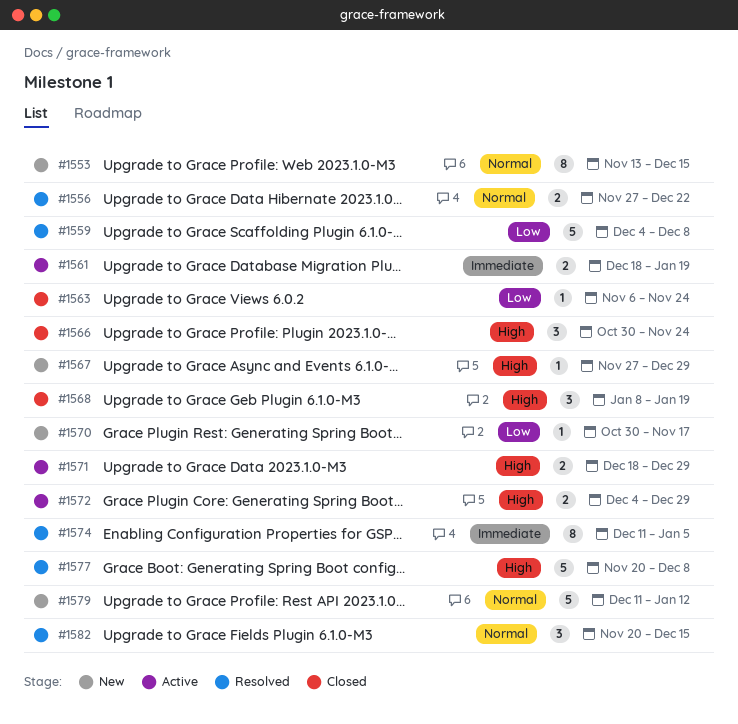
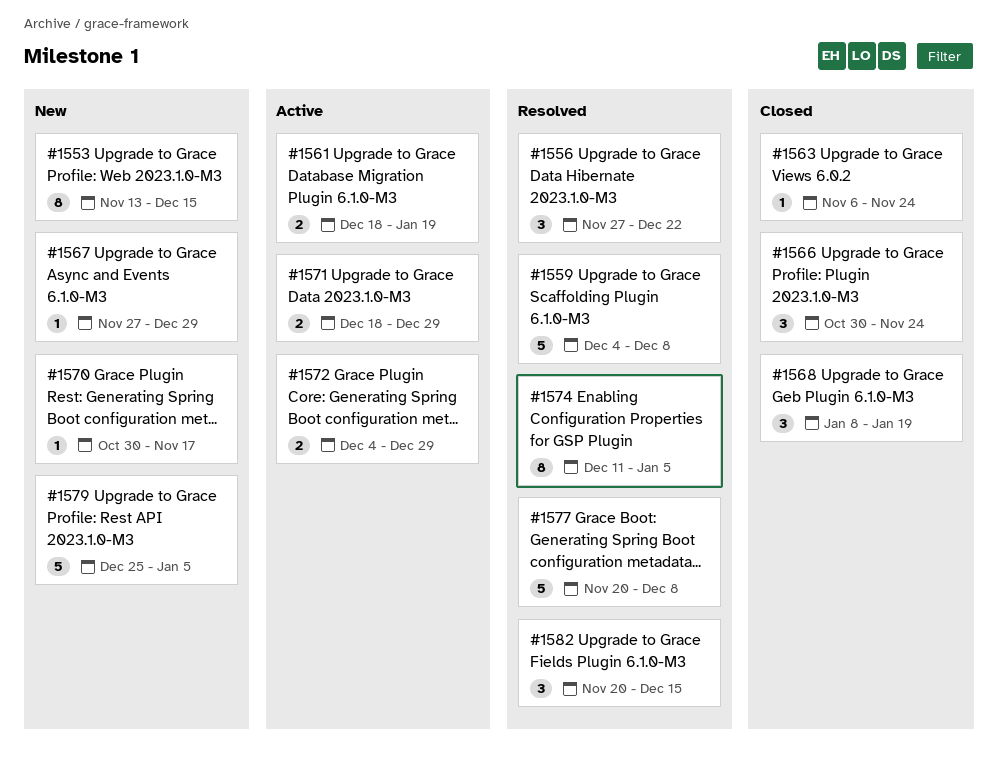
#1556, estimate: 2 -> 3
#1579, start: Dec 11 -> Dec 25
#1579, due: Jan 12 -> Jan 5

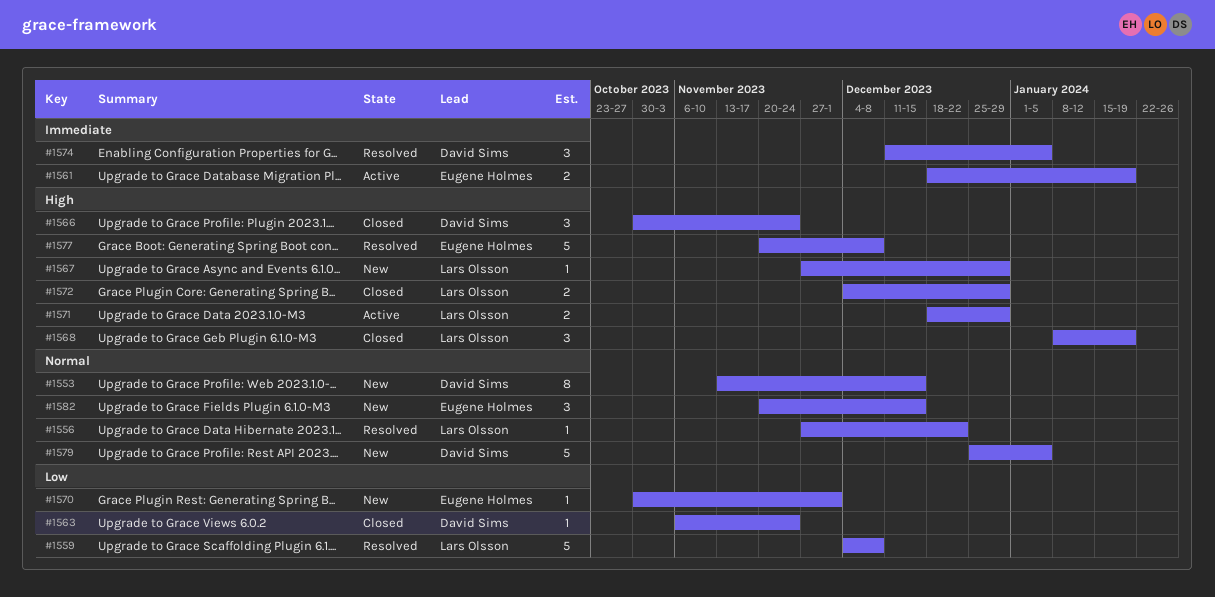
#1556, estimate: 3 -> 1
#1570, due: Nov 17 -> Dec 1
#1572, status: Active -> Closed
#1574, estimate: 8 -> 3
#1582, status: Resolved -> New

